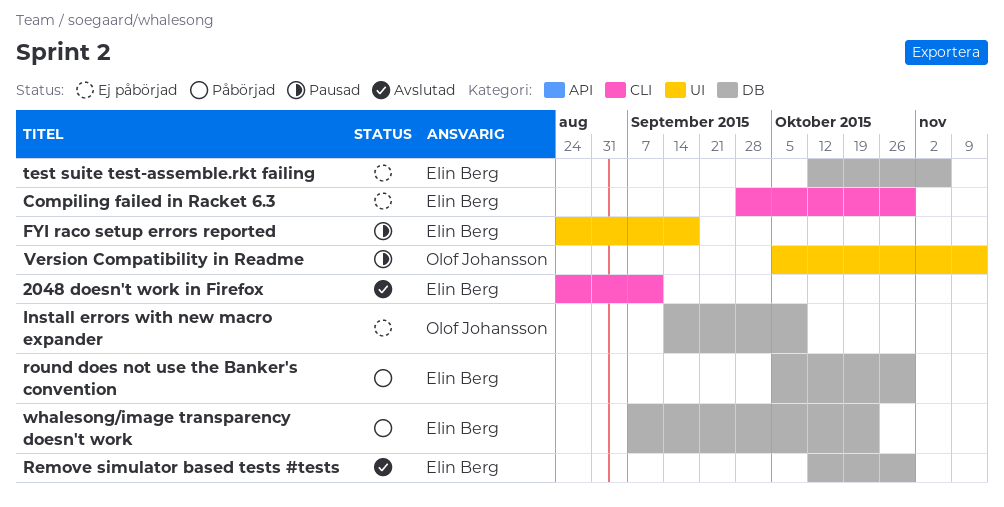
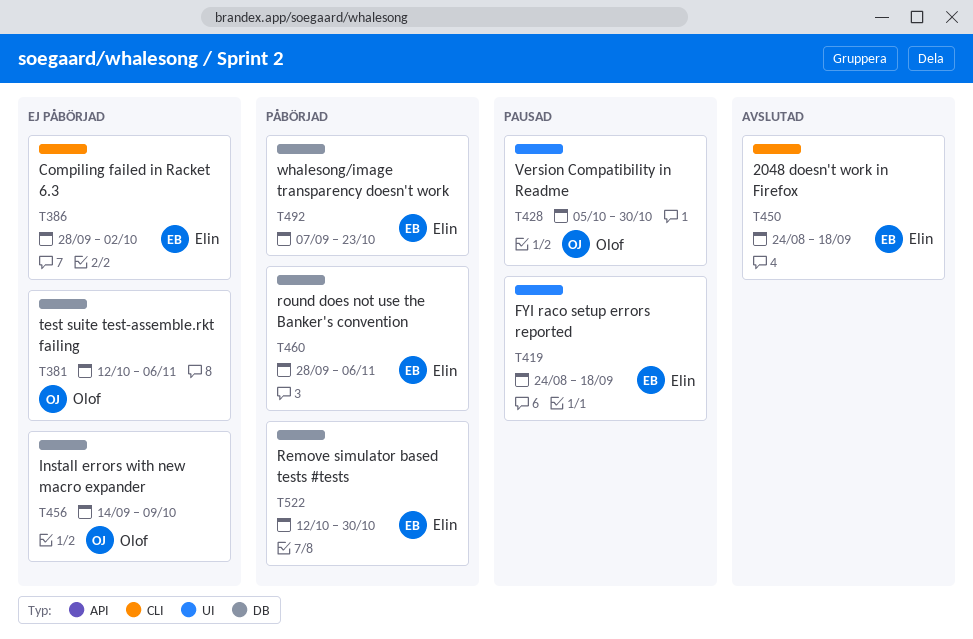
2048 doesn't work in Firefox, due: Sep 11 -> Sep 18
Compiling failed in Racket 6.3, due: Oct 30 -> Oct 2
Remove simulator based tests #tests, status: Avslutad -> Påbörjad
round does not use the Banker's convention, start: Oct 5 -> Sep 28
round does not use the Banker's convention, due: Oct 30 -> Nov 6
test suite test-assemble.rkt failing, owner: Elin Berg -> Olof Johansson
Version Compatibility in Readme, due: Nov 13 -> Oct 30

